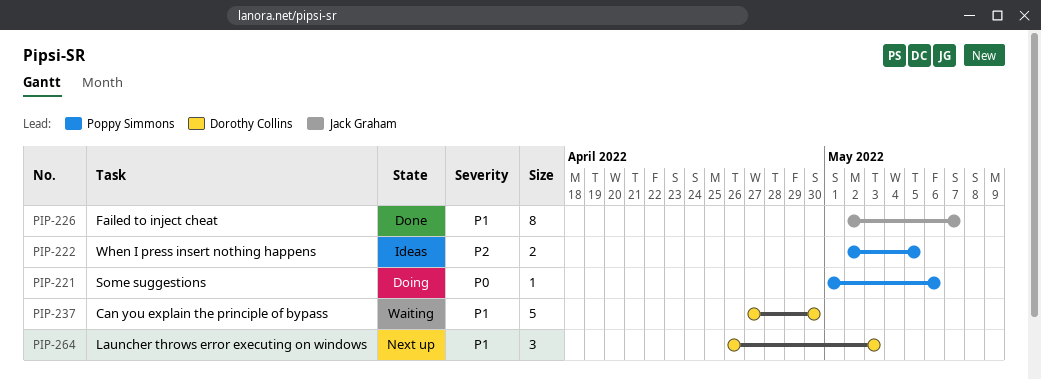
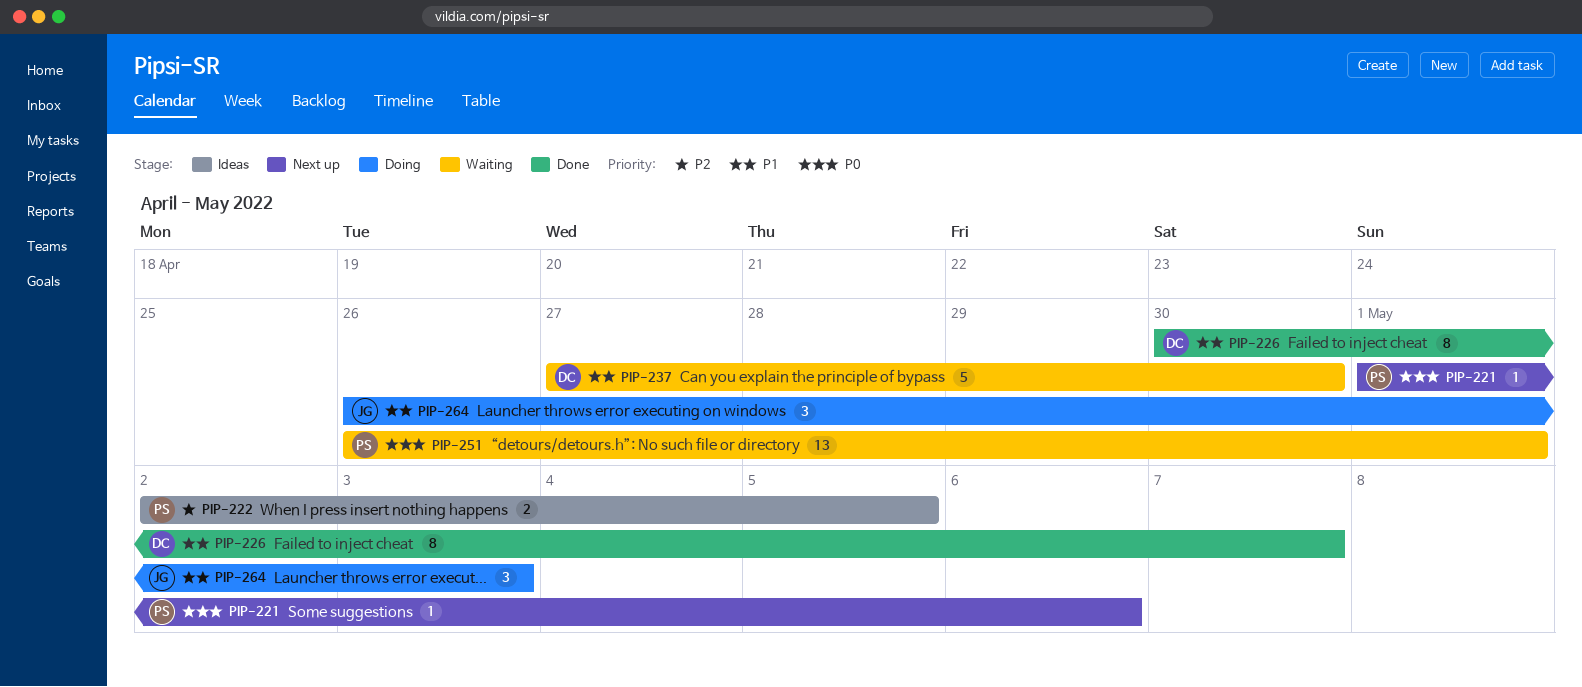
PIP-221, status: Doing -> Next up
PIP-226, owner: Jack Graham -> Dorothy Collins
PIP-226, start: May 2 -> Apr 30
PIP-251: none -> present
PIP-264, status: Next up -> Doing
PIP-264, owner: Dorothy Collins -> Jack Graham

